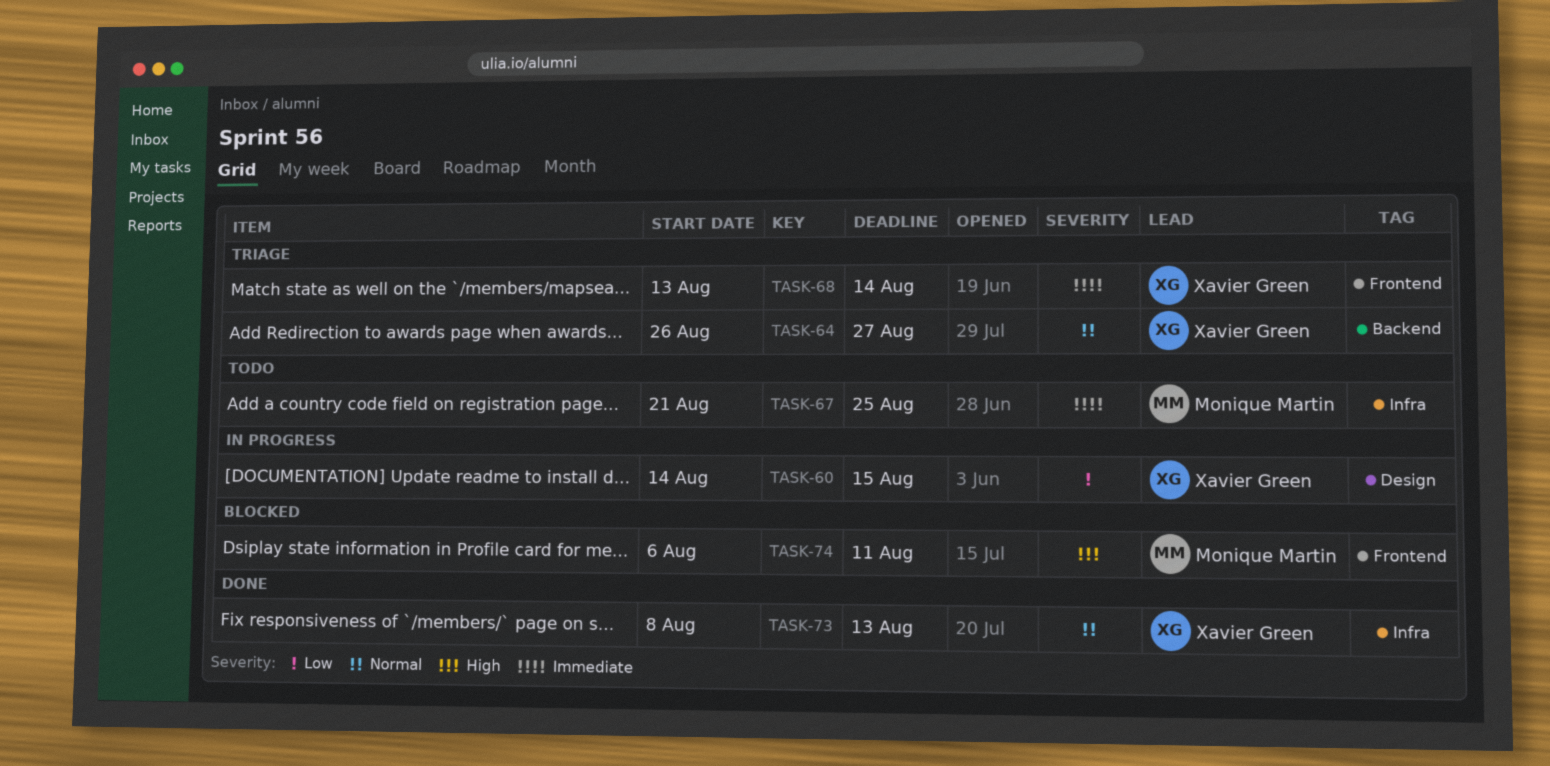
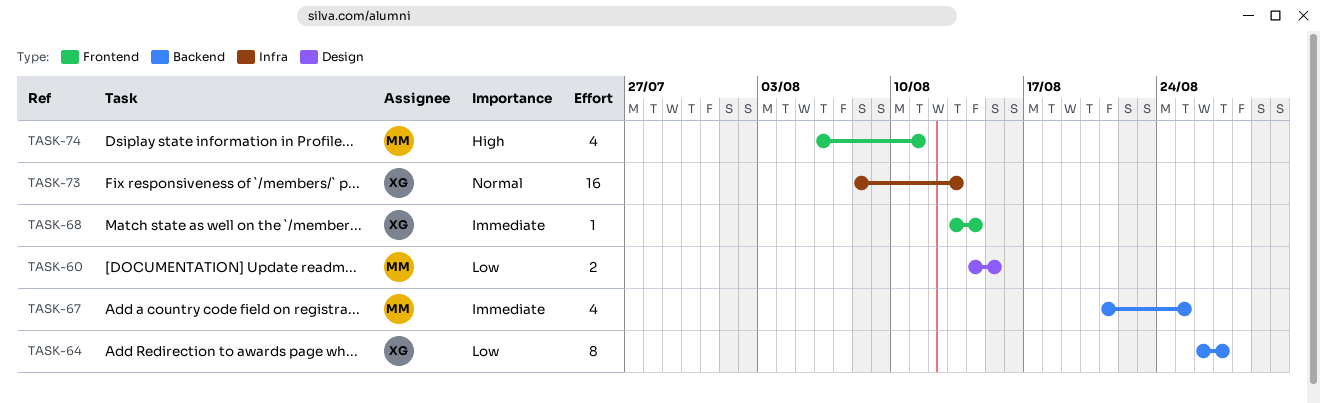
TASK-60, owner: Xavier Green -> Monique Martin
TASK-64, priority: Normal -> Low
TASK-67, label: Infra -> Backend

